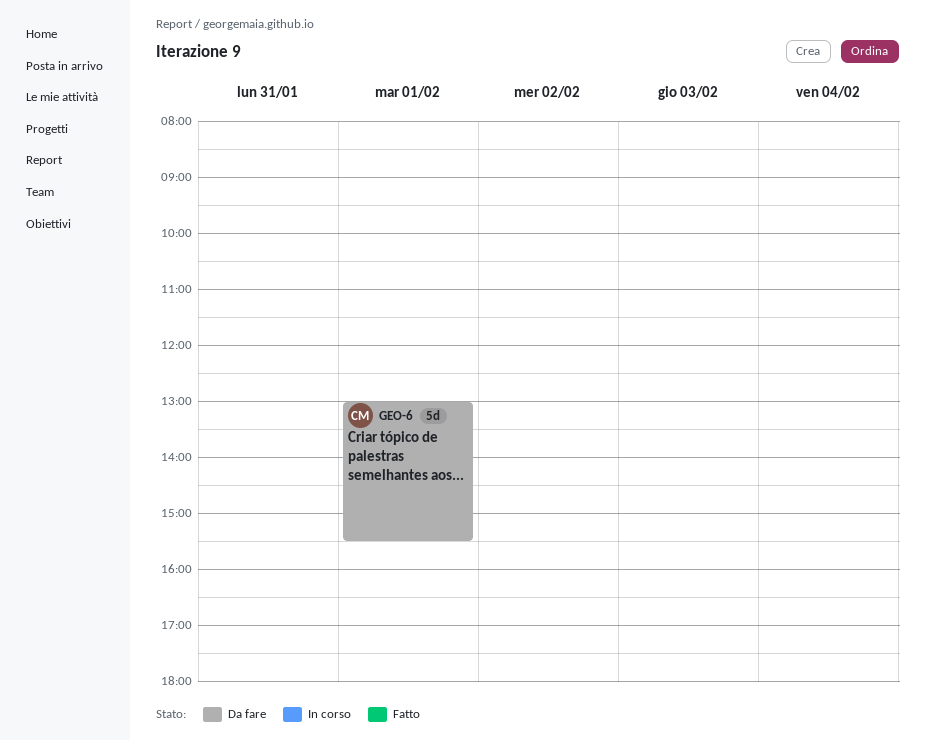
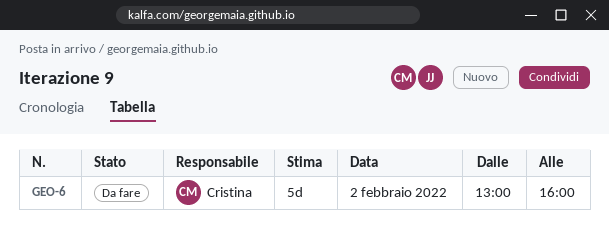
GEO-6, day: Feb 1 -> Feb 2
GEO-6, ends: 15:30 -> 16:00

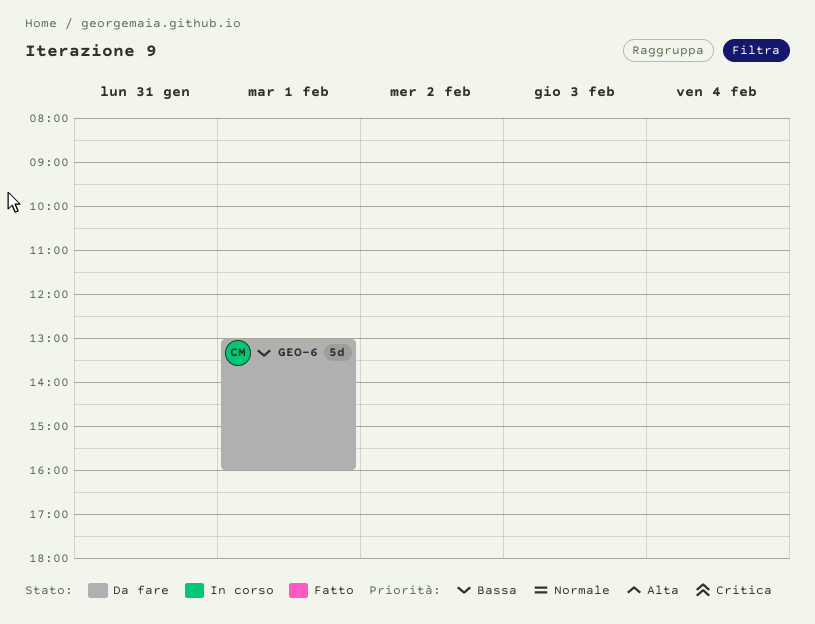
GEO-6, day: Feb 2 -> Feb 1

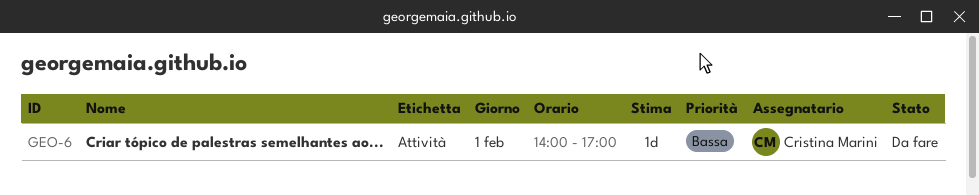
GEO-6, estimate: 5d -> 1d
GEO-6, begins: 13:00 -> 14:00
GEO-6, ends: 16:00 -> 17:00

